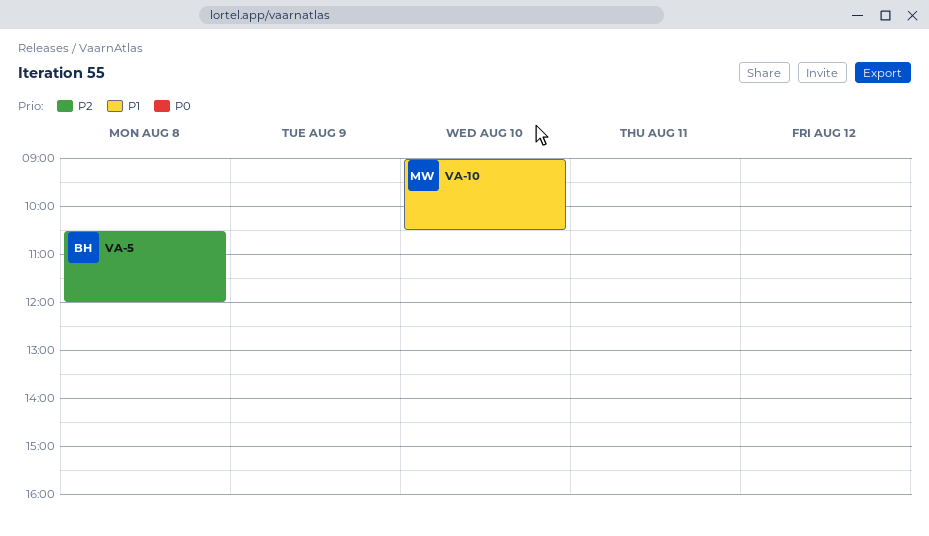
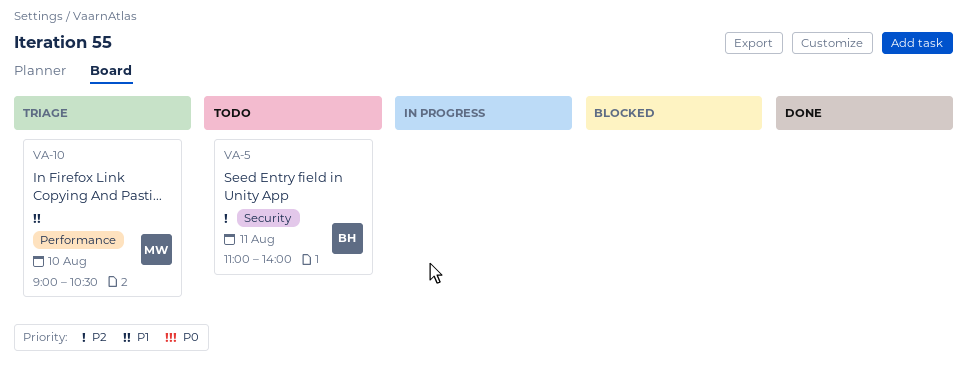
VA-5, day: Aug 8 -> Aug 11
VA-5, begins: 10:30 -> 11:00
VA-5, ends: 12:00 -> 14:00

